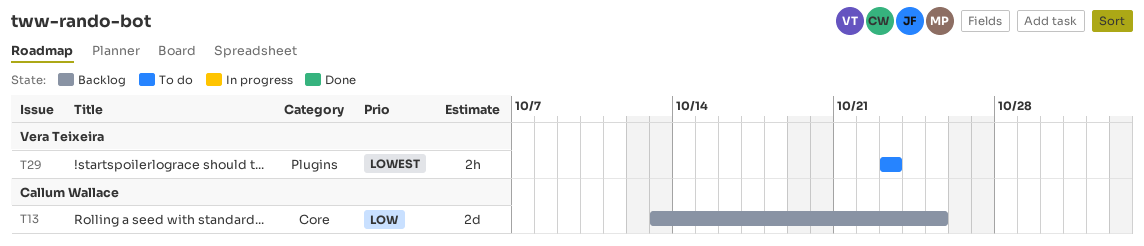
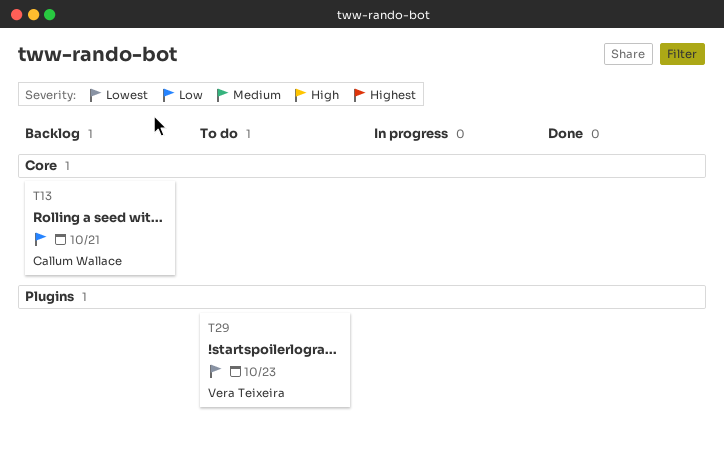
T13, due: Oct 25 -> Oct 21

